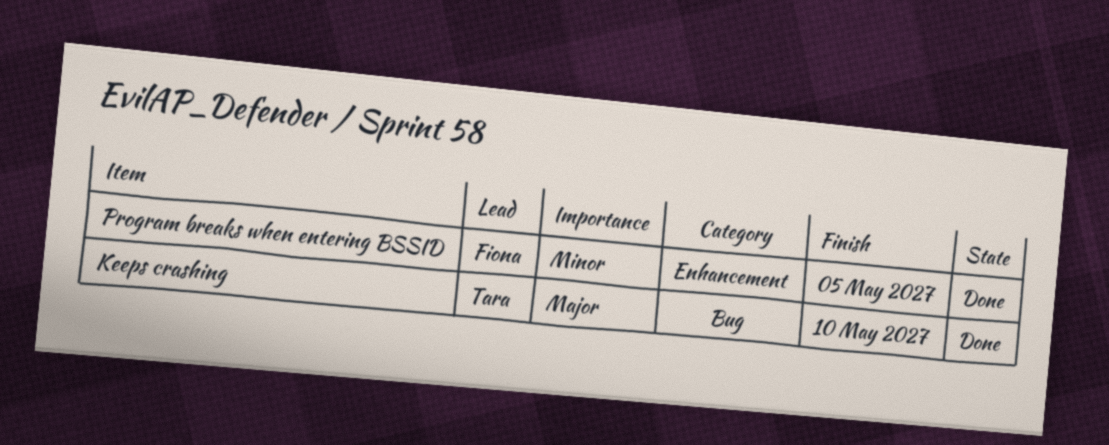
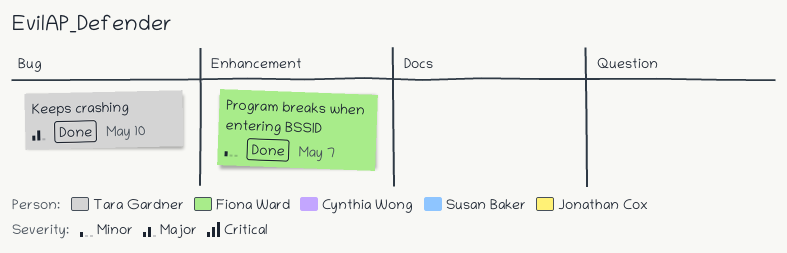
Program breaks when entering BSSID, due: May 5 -> May 7

